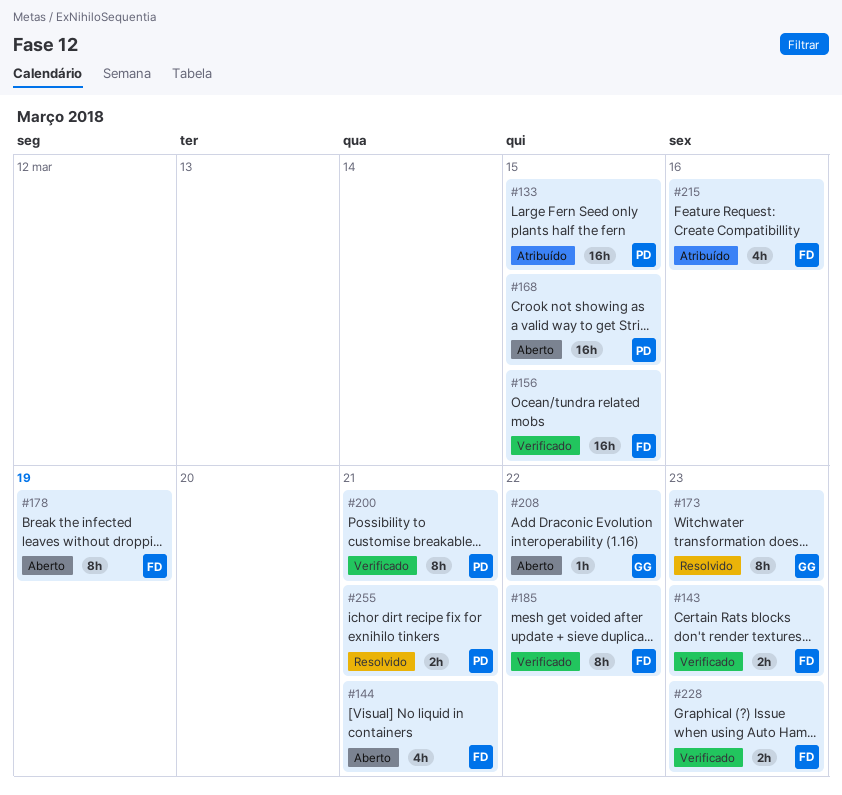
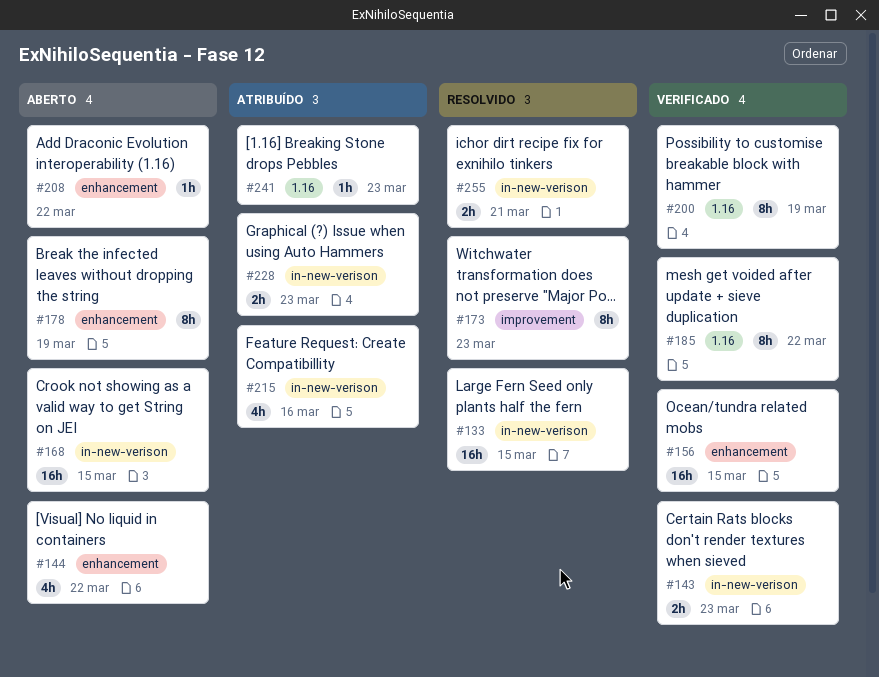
#133, status: Atribuído -> Resolvido
#144, due: Mar 21 -> Mar 22
#200, due: Mar 21 -> Mar 19
#228, status: Verificado -> Atribuído
#241: none -> present

